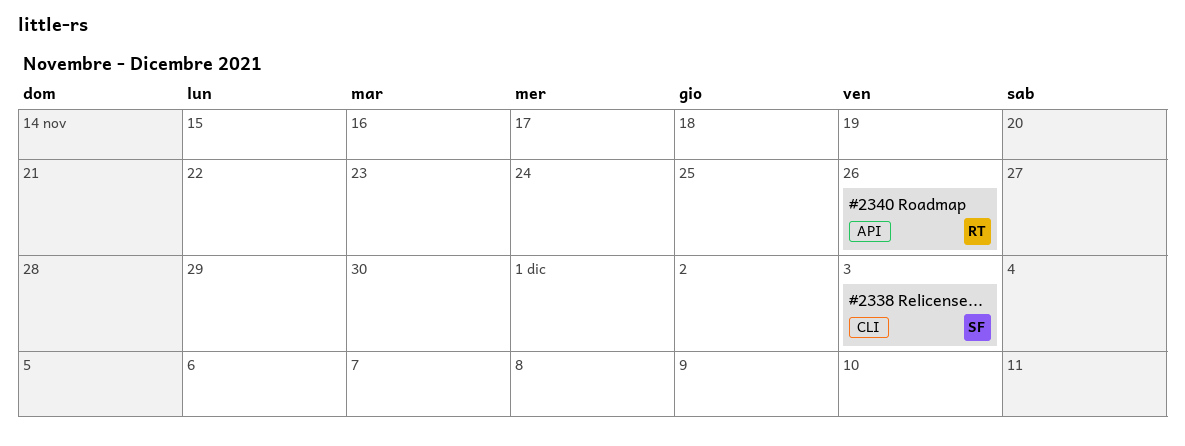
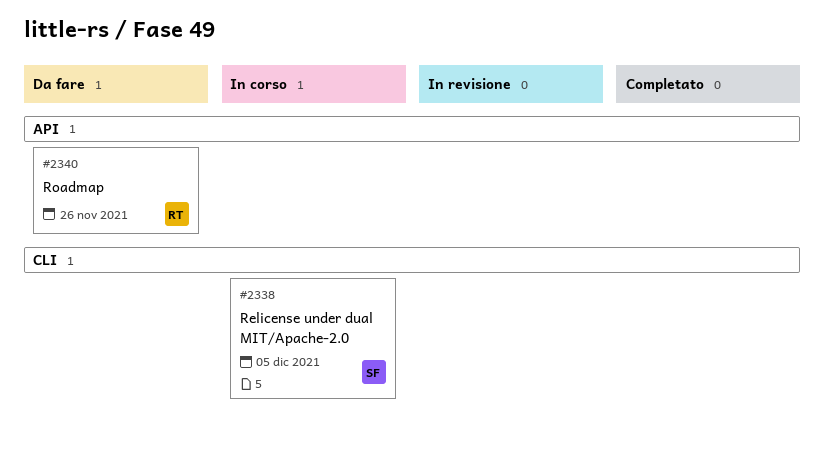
#2338, due: Dec 3 -> Dec 5

